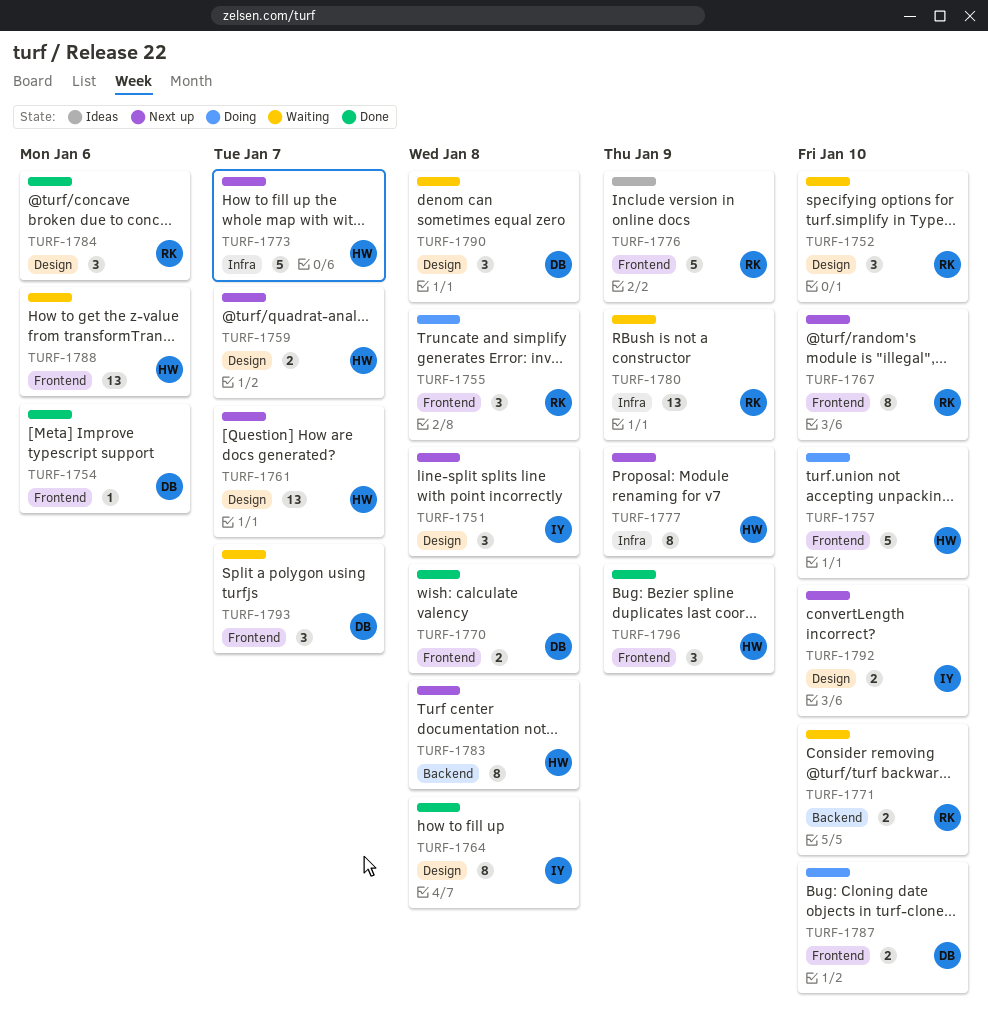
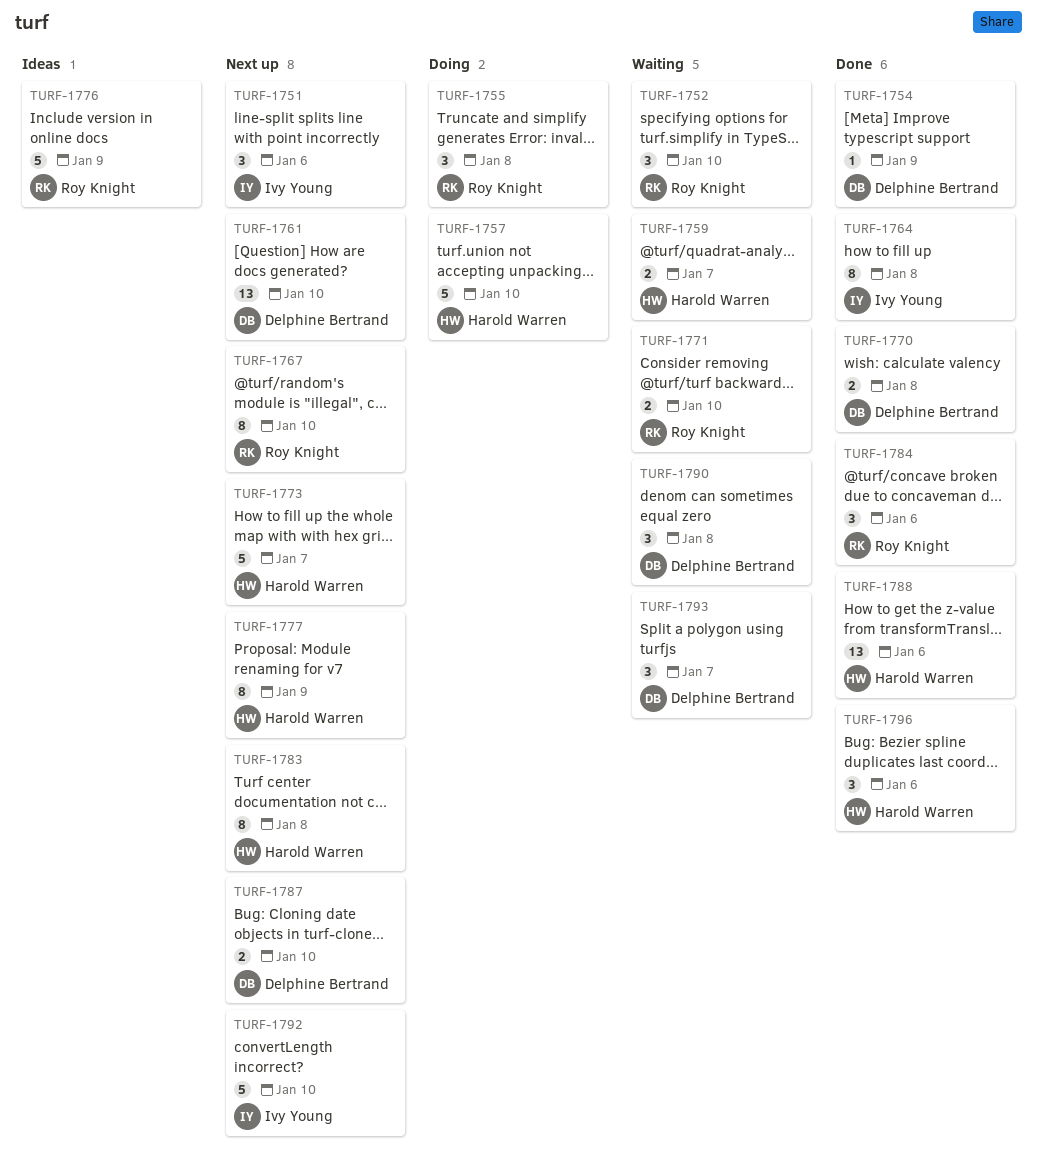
TURF-1751, due: Jan 8 -> Jan 6
TURF-1754, due: Jan 6 -> Jan 9
TURF-1759, status: Next up -> Waiting
TURF-1761, owner: Harold Warren -> Delphine Bertrand
TURF-1761, due: Jan 7 -> Jan 10
TURF-1780: present -> none
TURF-1787, status: Doing -> Next up
TURF-1788, status: Waiting -> Done
TURF-1792, estimate: 2 -> 5
TURF-1796, due: Jan 9 -> Jan 6

